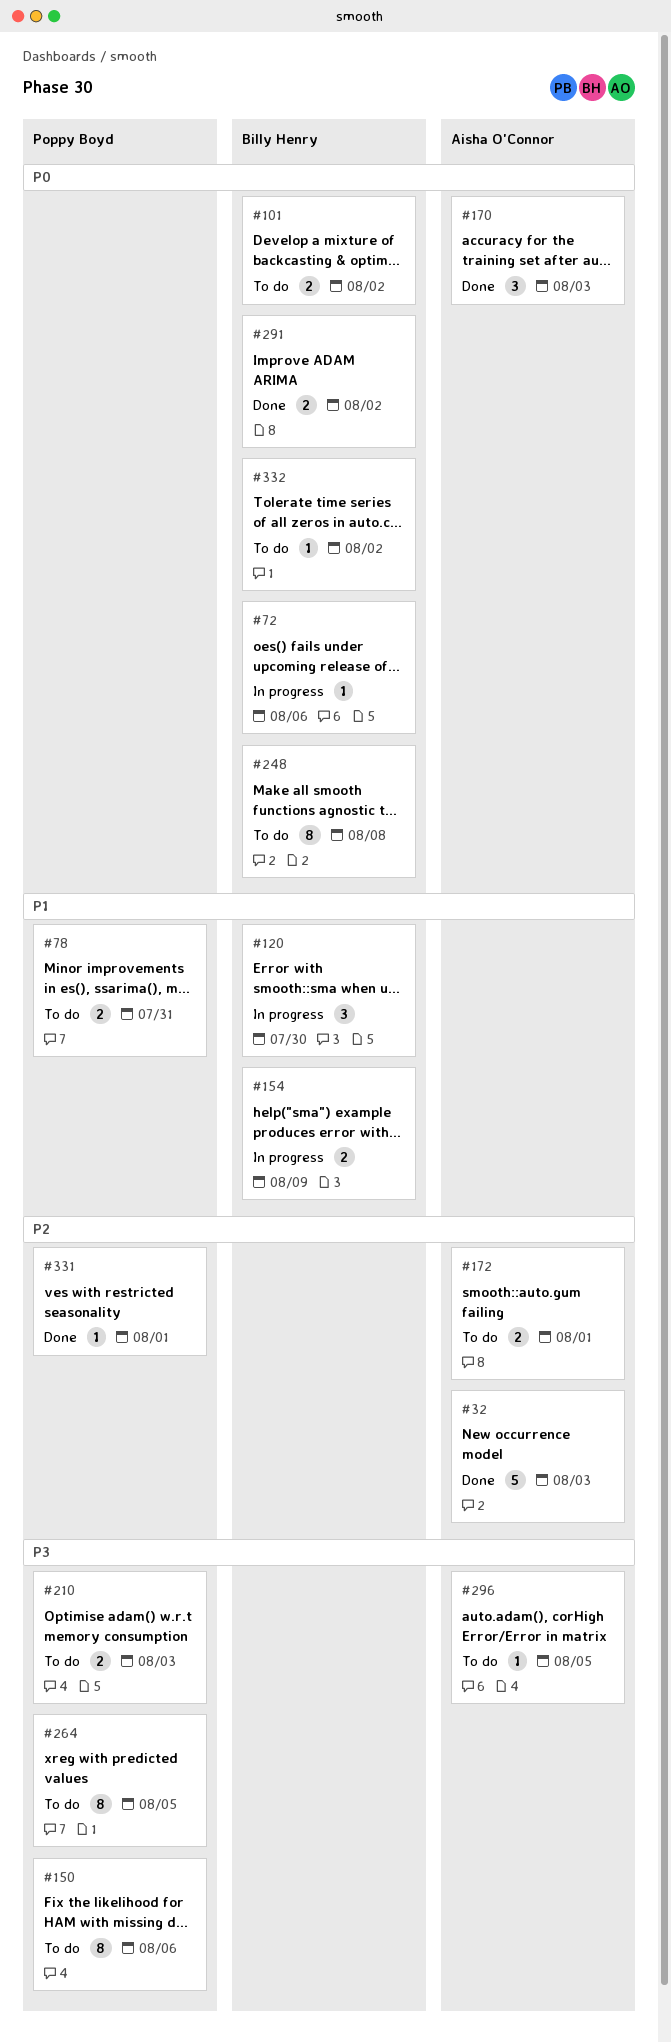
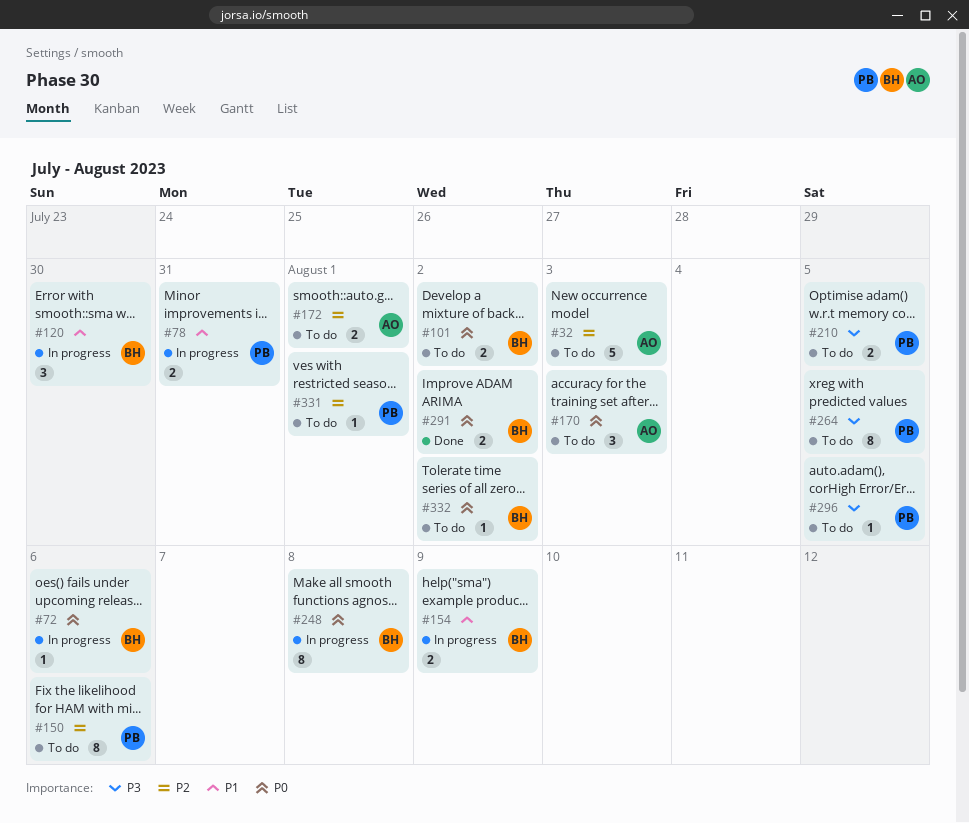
#32, status: Done -> To do
#78, status: To do -> In progress
#150, priority: P3 -> P2
#170, status: Done -> To do
#210, due: Aug 3 -> Aug 5
#248, status: To do -> In progress
#296, owner: Aisha O'Connor -> Poppy Boyd
#331, status: Done -> To do

